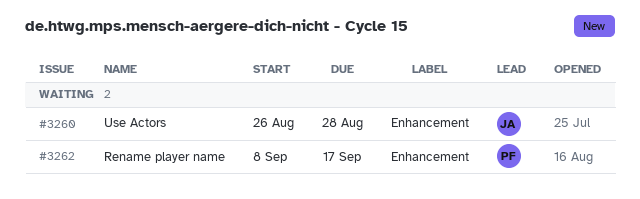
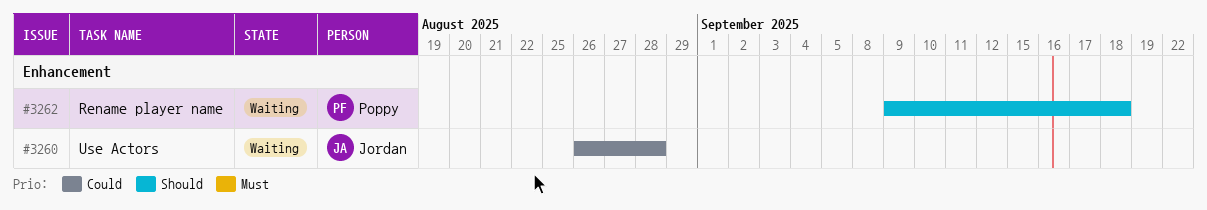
#3262, start: Sep 8 -> Sep 9
#3262, due: Sep 17 -> Sep 18

